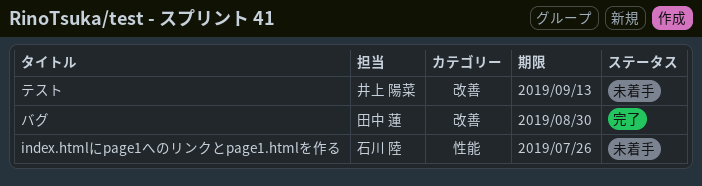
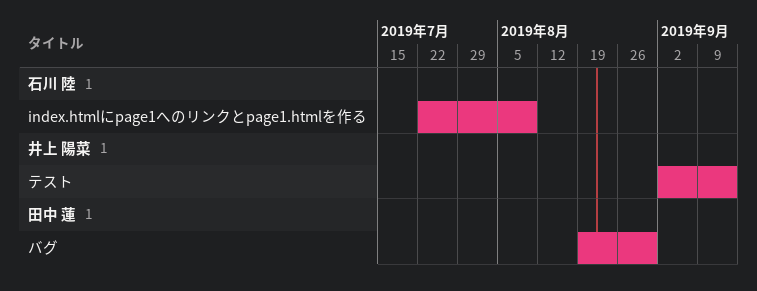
index.htmlにpage1へのリンクとpage1.htmlを作る, due: Jul 26 -> Aug 9

